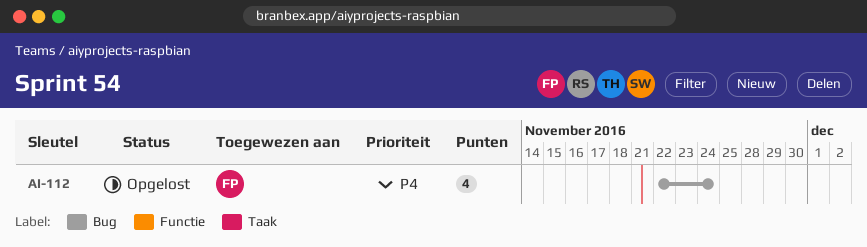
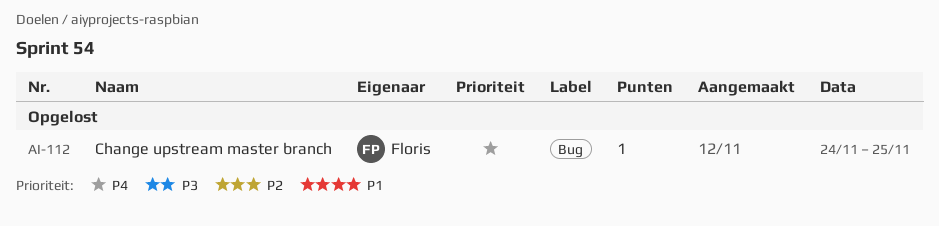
AI-112, estimate: 4 -> 1
AI-112, start: Nov 22 -> Nov 24
AI-112, due: Nov 24 -> Nov 25

